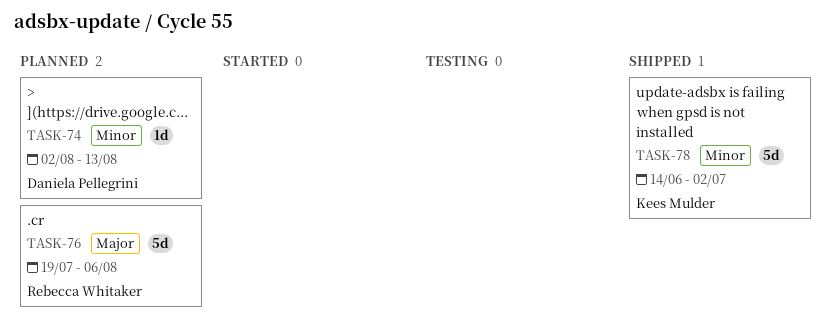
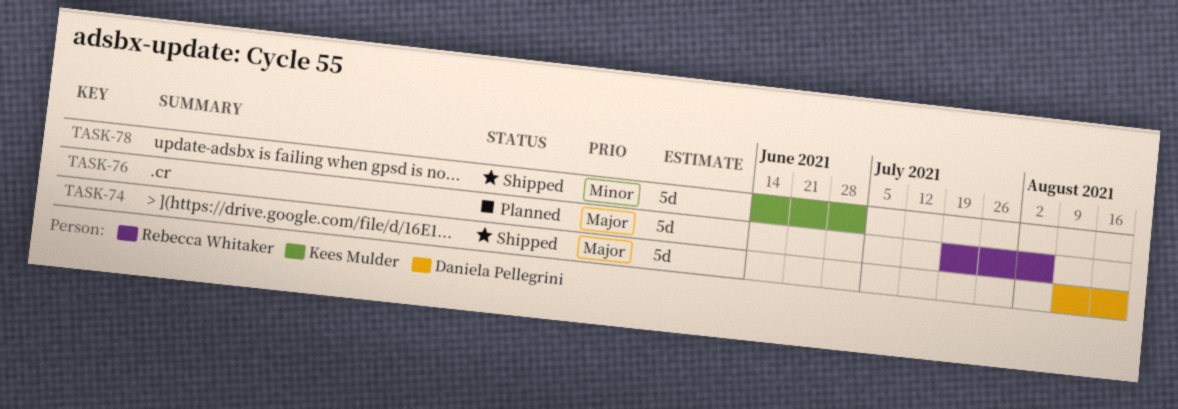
TASK-74, status: Planned -> Shipped
TASK-74, priority: Minor -> Major
TASK-74, estimate: 1d -> 5d
TASK-74, start: Aug 2 -> Aug 9
TASK-74, due: Aug 13 -> Aug 20

